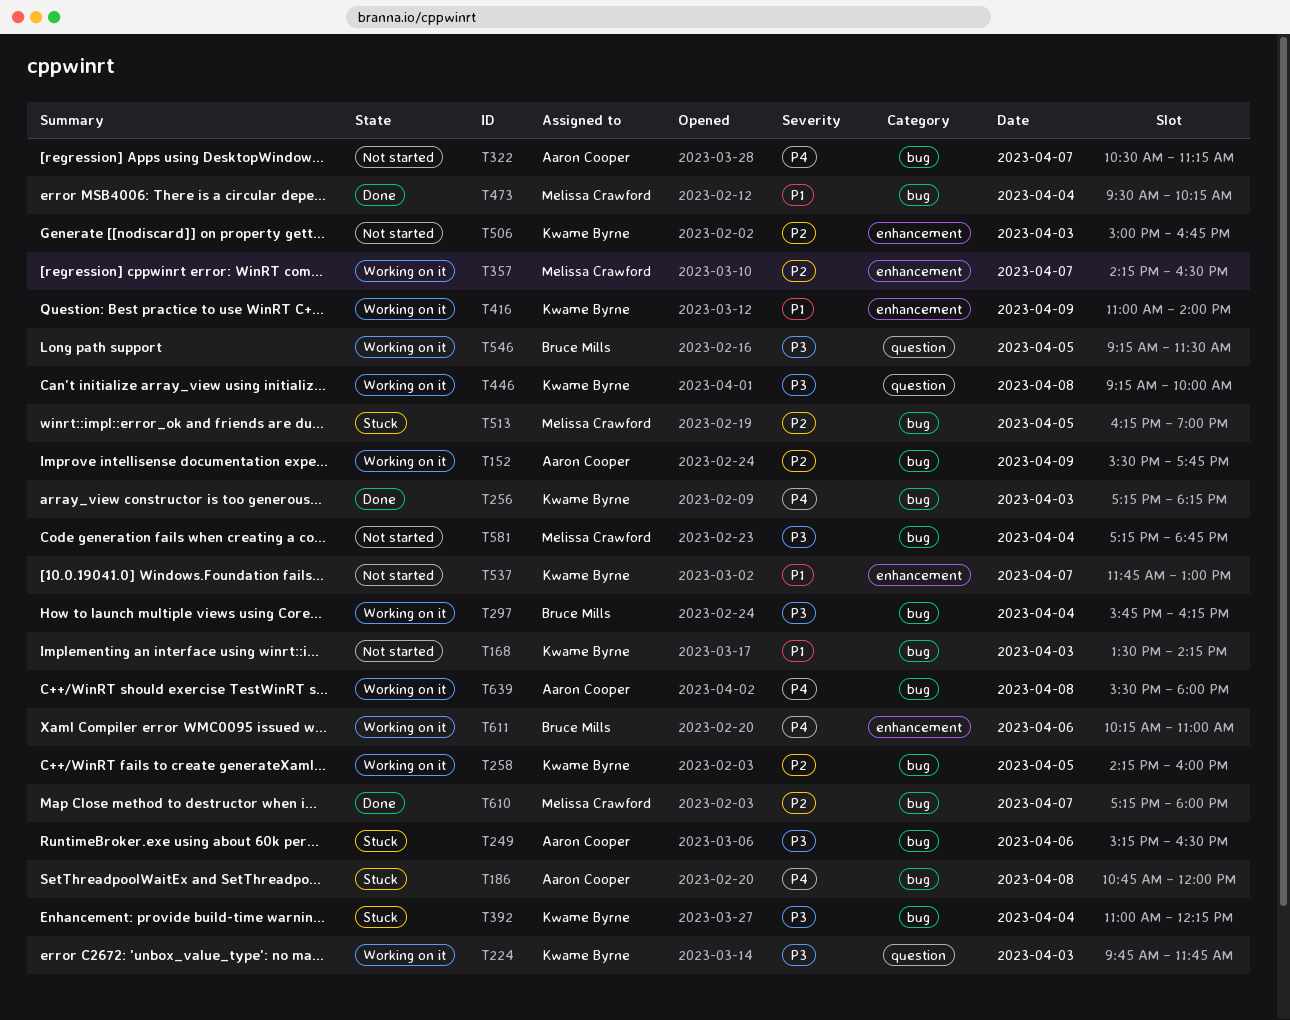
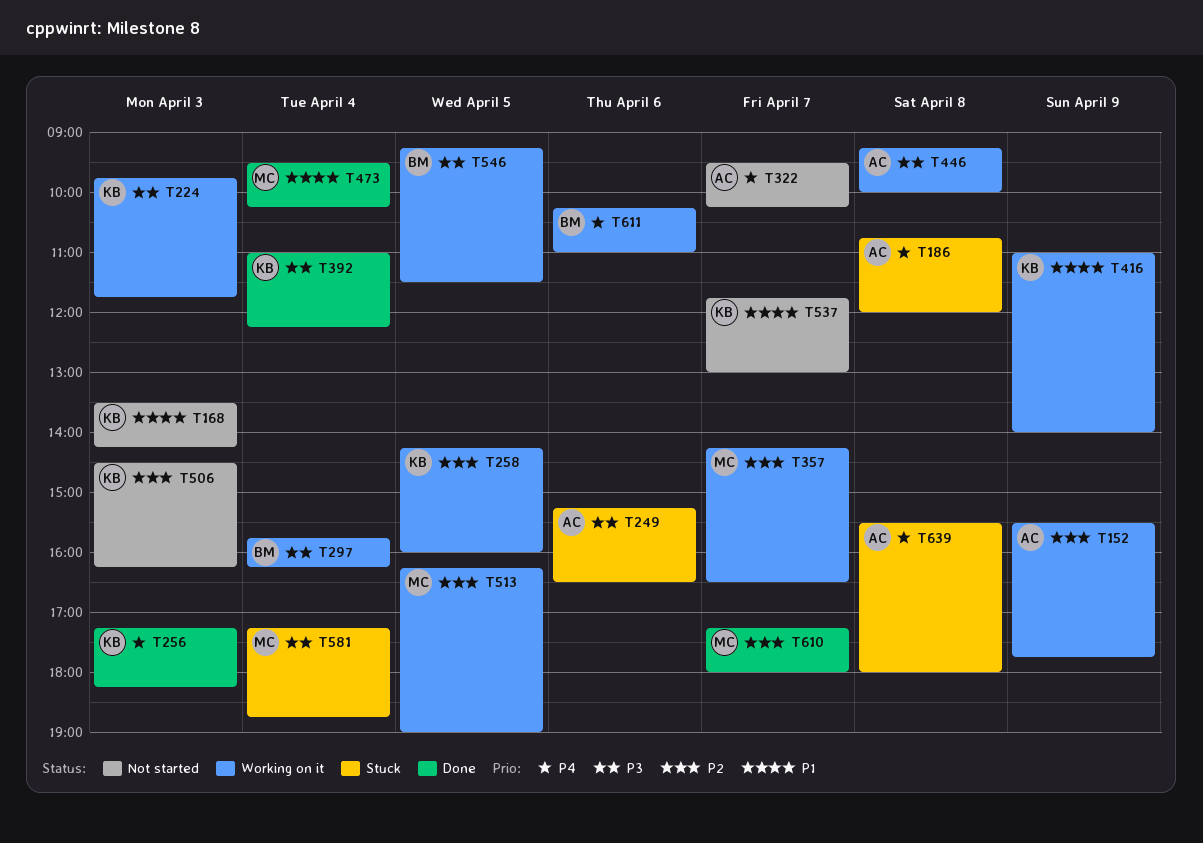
T322, begins: 10:30 -> 09:30
T322, ends: 11:15 -> 10:15
T392, status: Stuck -> Done
T446, owner: Kwame Byrne -> Aaron Cooper
T506, begins: 15:00 -> 14:30
T506, ends: 16:45 -> 16:15
T513, status: Stuck -> Working on it
T581, status: Not started -> Stuck
T639, status: Working on it -> Stuck

